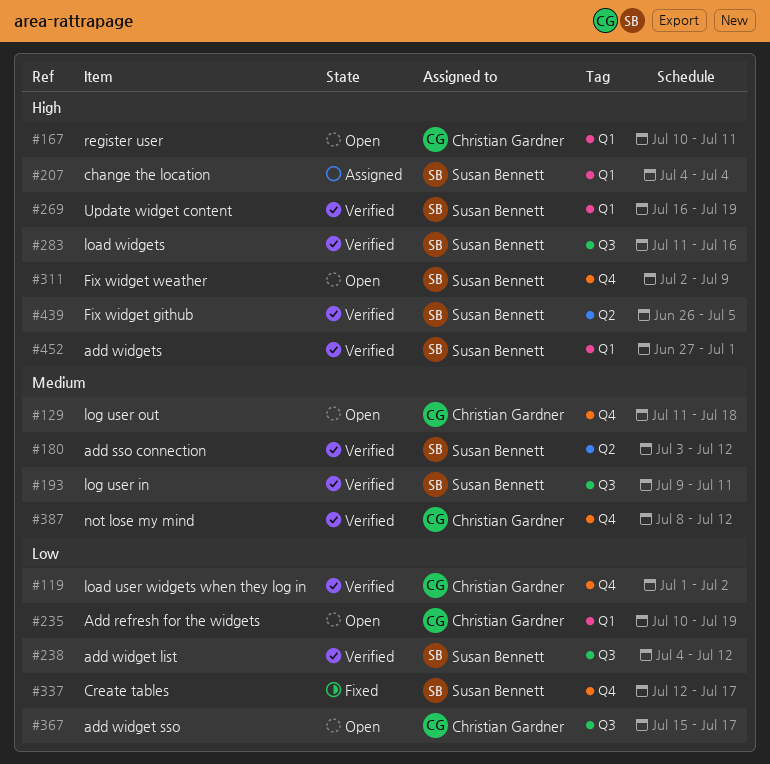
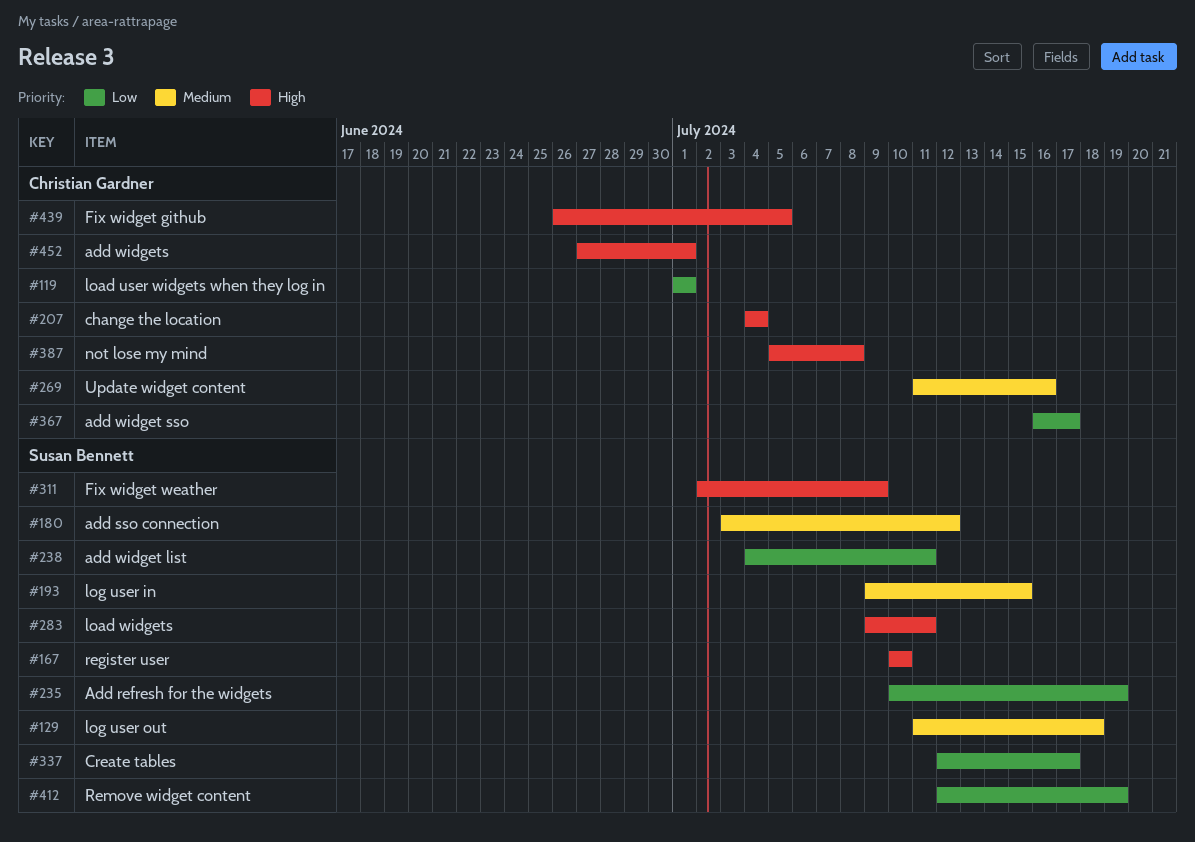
#119, due: Jul 2 -> Jul 1
#129, owner: Christian Gardner -> Susan Bennett
#167, owner: Christian Gardner -> Susan Bennett
#167, due: Jul 11 -> Jul 10
#193, due: Jul 11 -> Jul 15
#207, owner: Susan Bennett -> Christian Gardner
#235, owner: Christian Gardner -> Susan Bennett
#238, due: Jul 12 -> Jul 11
#269, owner: Susan Bennett -> Christian Gardner
#269, priority: High -> Medium
#269, start: Jul 16 -> Jul 11
#269, due: Jul 19 -> Jul 16
#283, start: Jul 11 -> Jul 9
#283, due: Jul 16 -> Jul 11
#367, start: Jul 15 -> Jul 16
#387, priority: Medium -> High
#387, start: Jul 8 -> Jul 5
#387, due: Jul 12 -> Jul 8
#412: none -> present
#439, owner: Susan Bennett -> Christian Gardner
#452, owner: Susan Bennett -> Christian Gardner

